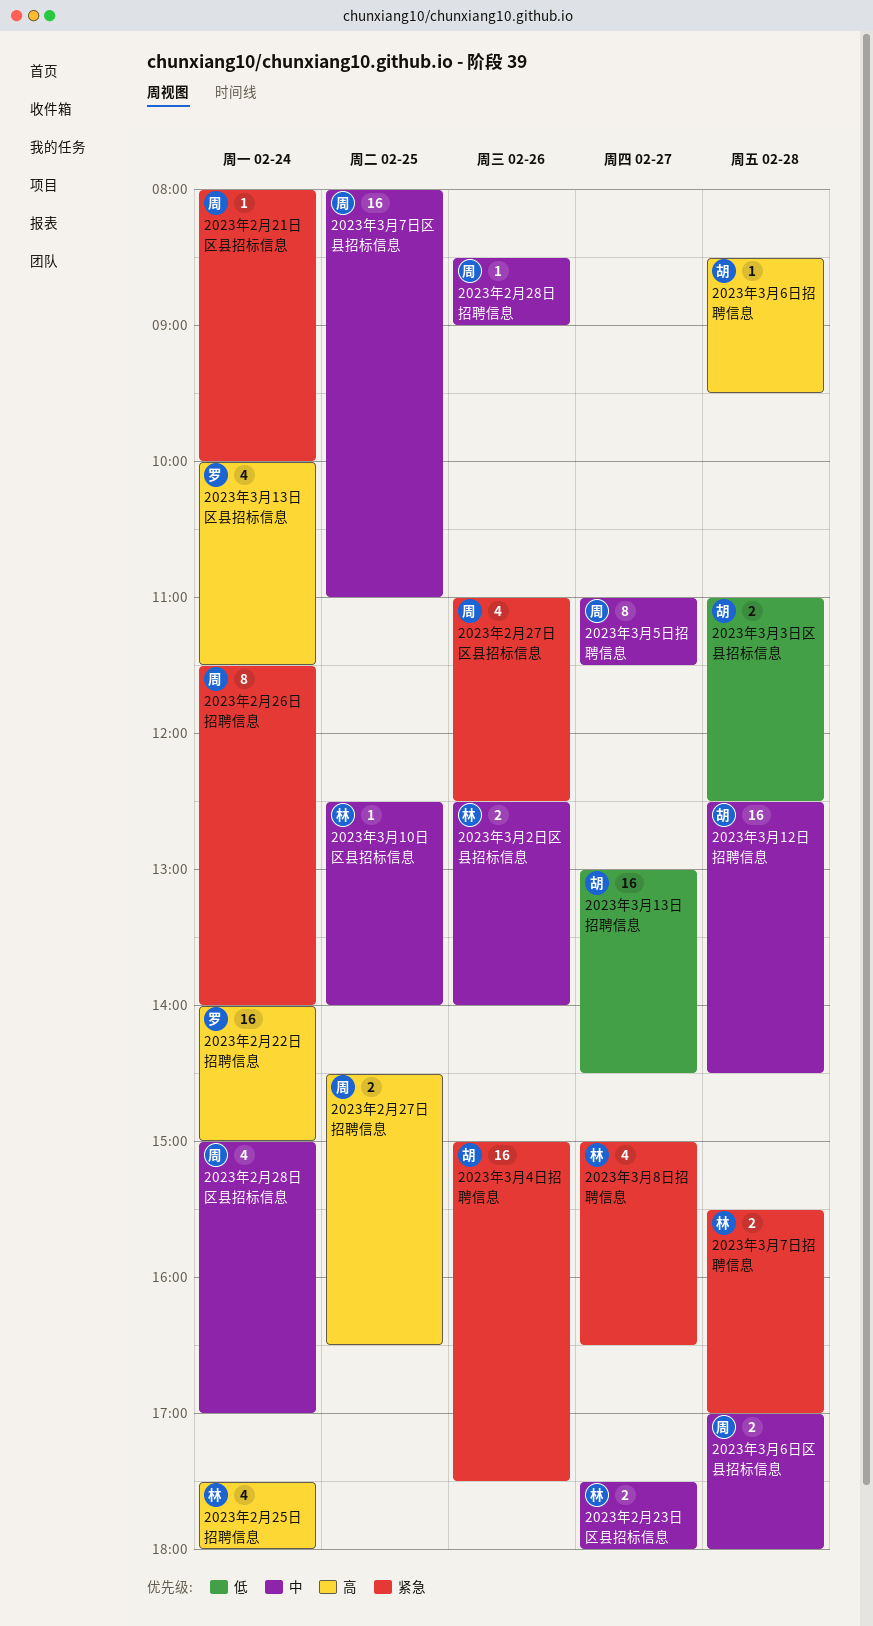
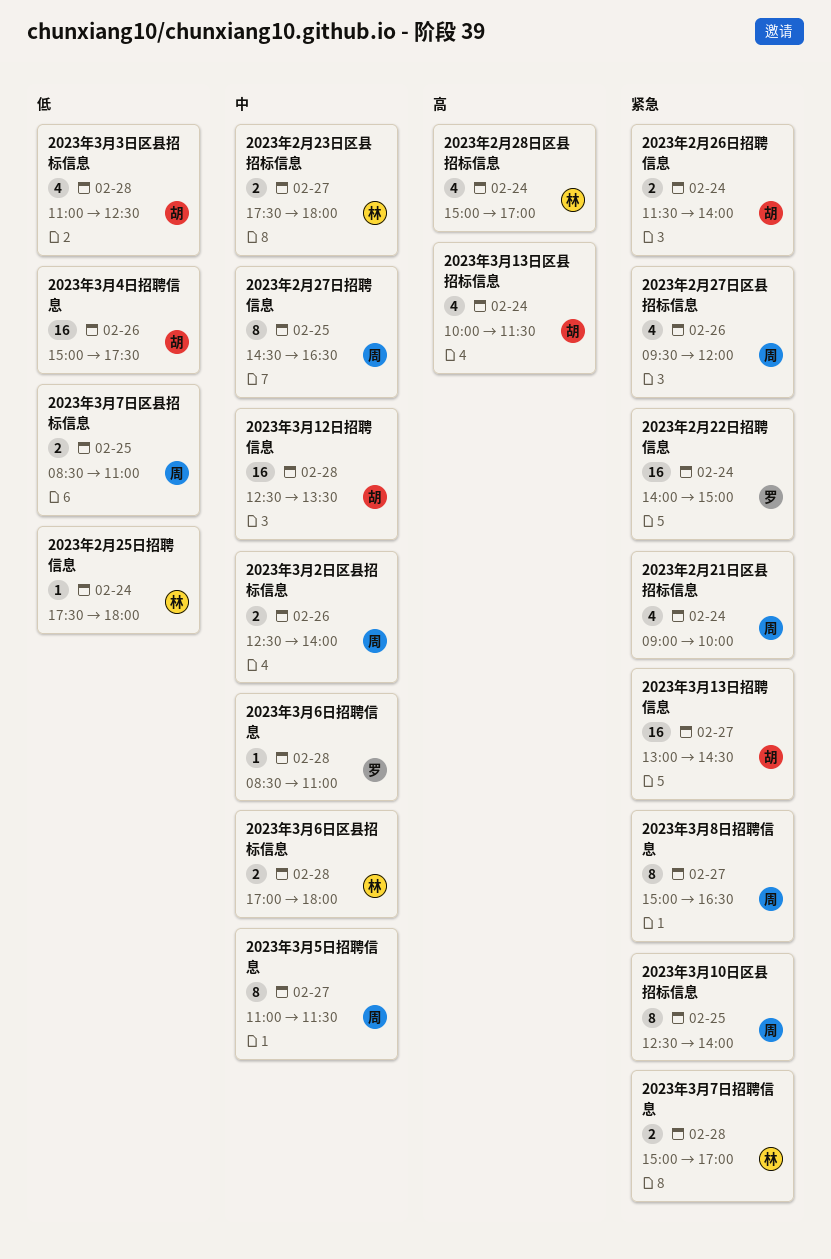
2023年2月21日区县招标信息, estimate: 1 -> 4
2023年2月21日区县招标信息, begins: 08:00 -> 09:00
2023年2月22日招聘信息, priority: 高 -> 紧急
2023年2月25日招聘信息, priority: 高 -> 低
2023年2月25日招聘信息, estimate: 4 -> 1
2023年2月26日招聘信息, owner: 周 -> 胡
2023年2月26日招聘信息, estimate: 8 -> 2
2023年2月27日区县招标信息, begins: 11:00 -> 09:30
2023年2月27日区县招标信息, ends: 12:30 -> 12:00
2023年2月27日招聘信息, priority: 高 -> 中
2023年2月27日招聘信息, estimate: 2 -> 8
2023年2月28日区县招标信息, owner: 周 -> 林
2023年2月28日区县招标信息, priority: 中 -> 高
2023年2月28日招聘信息: present -> none
2023年3月10日区县招标信息, owner: 林 -> 周
2023年3月10日区县招标信息, priority: 中 -> 紧急
2023年3月10日区县招标信息, estimate: 1 -> 8
2023年3月12日招聘信息, ends: 14:30 -> 13:30
2023年3月13日区县招标信息, owner: 罗 -> 胡
2023年3月13日招聘信息, priority: 低 -> 紧急
2023年3月2日区县招标信息, owner: 林 -> 周
2023年3月3日区县招标信息, estimate: 2 -> 4
2023年3月4日招聘信息, priority: 紧急 -> 低
2023年3月6日区县招标信息, owner: 周 -> 林
2023年3月6日招聘信息, owner: 胡 -> 罗
2023年3月6日招聘信息, priority: 高 -> 中
2023年3月6日招聘信息, ends: 09:30 -> 11:00
2023年3月7日区县招标信息, priority: 中 -> 低
2023年3月7日区县招标信息, estimate: 16 -> 2
2023年3月7日区县招标信息, begins: 08:00 -> 08:30
2023年3月7日招聘信息, begins: 15:30 -> 15:00
2023年3月8日招聘信息, owner: 林 -> 周
2023年3月8日招聘信息, estimate: 4 -> 8

